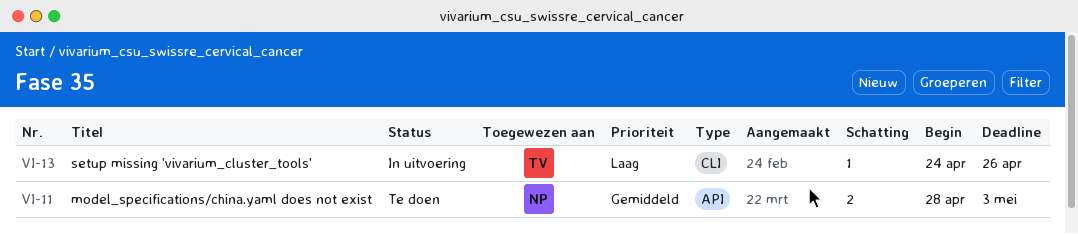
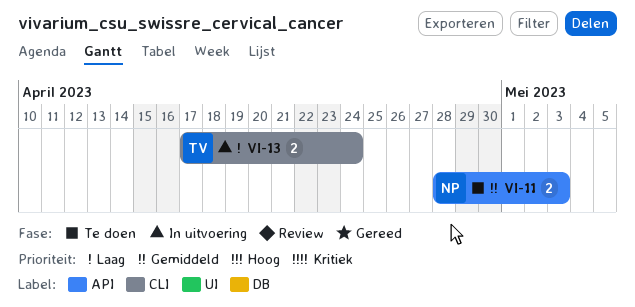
VI-13, estimate: 1 -> 2
VI-13, start: Apr 24 -> Apr 17
VI-13, due: Apr 26 -> Apr 24

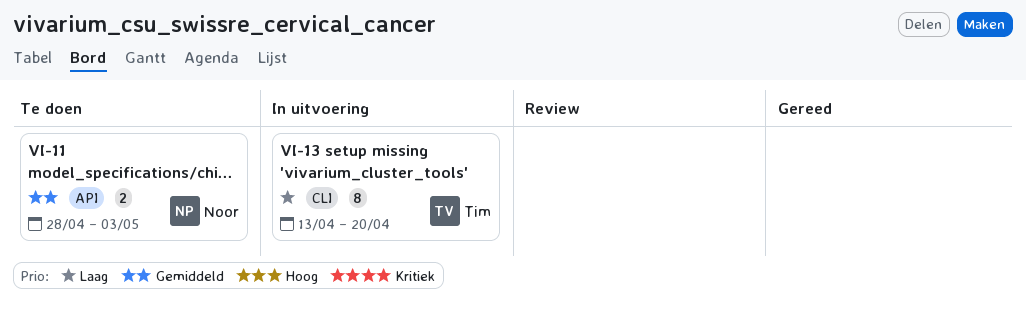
VI-13, estimate: 2 -> 8
VI-13, start: Apr 17 -> Apr 13
VI-13, due: Apr 24 -> Apr 20

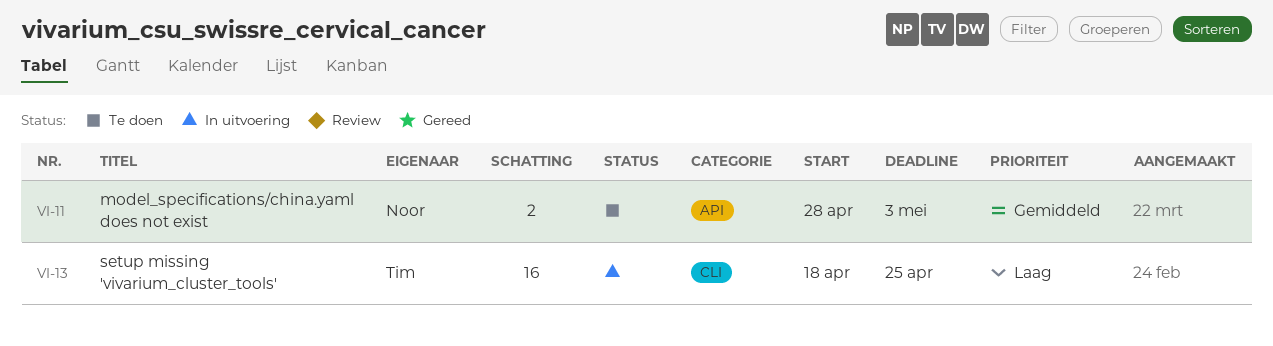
VI-13, estimate: 8 -> 16
VI-13, start: Apr 13 -> Apr 18
VI-13, due: Apr 20 -> Apr 25

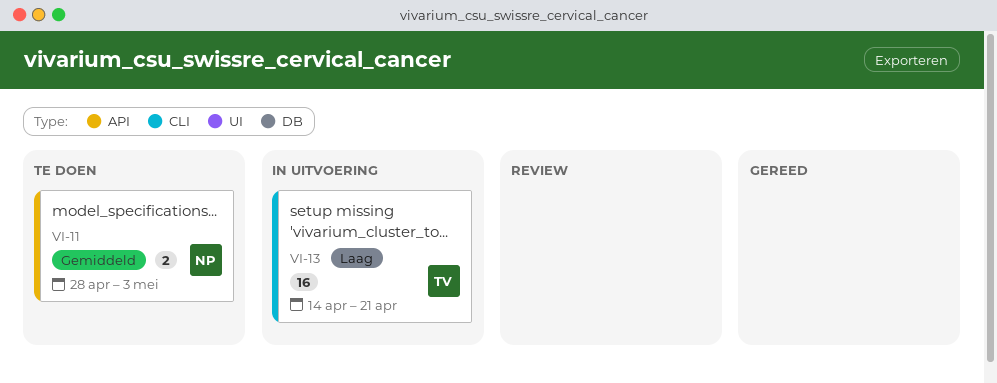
VI-13, start: Apr 18 -> Apr 14
VI-13, due: Apr 25 -> Apr 21

